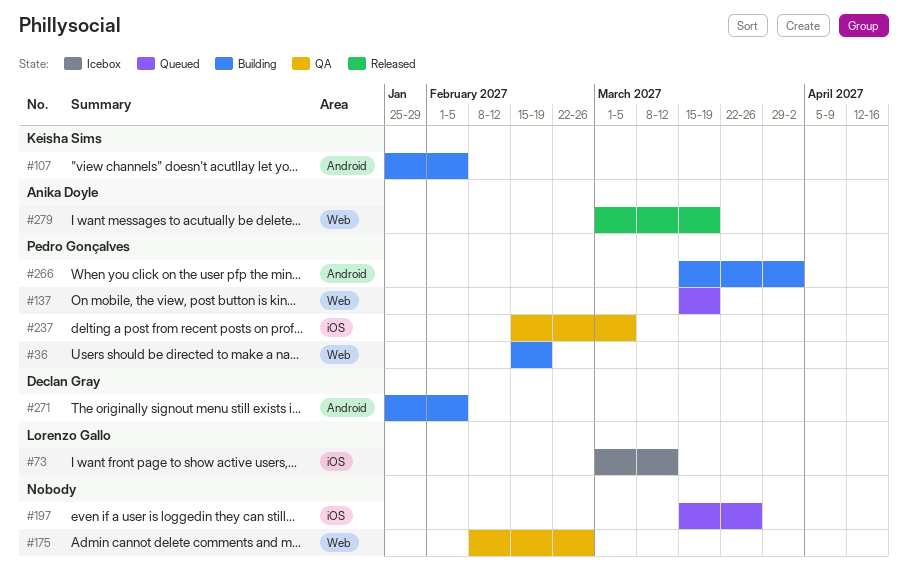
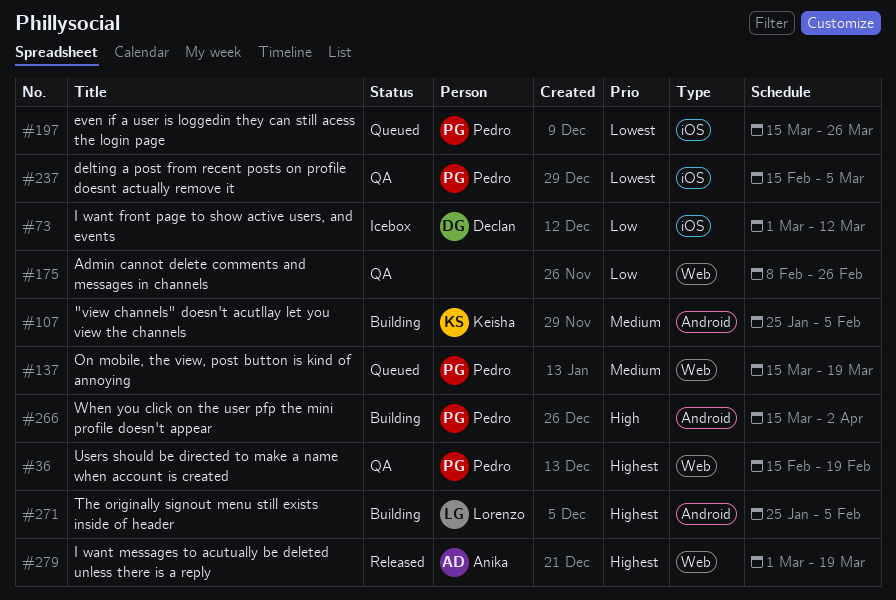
#36, status: Building -> QA
#73, owner: Lorenzo Gallo -> Declan Gray
#197, owner: none -> Pedro Gonçalves
#271, owner: Declan Gray -> Lorenzo Gallo

